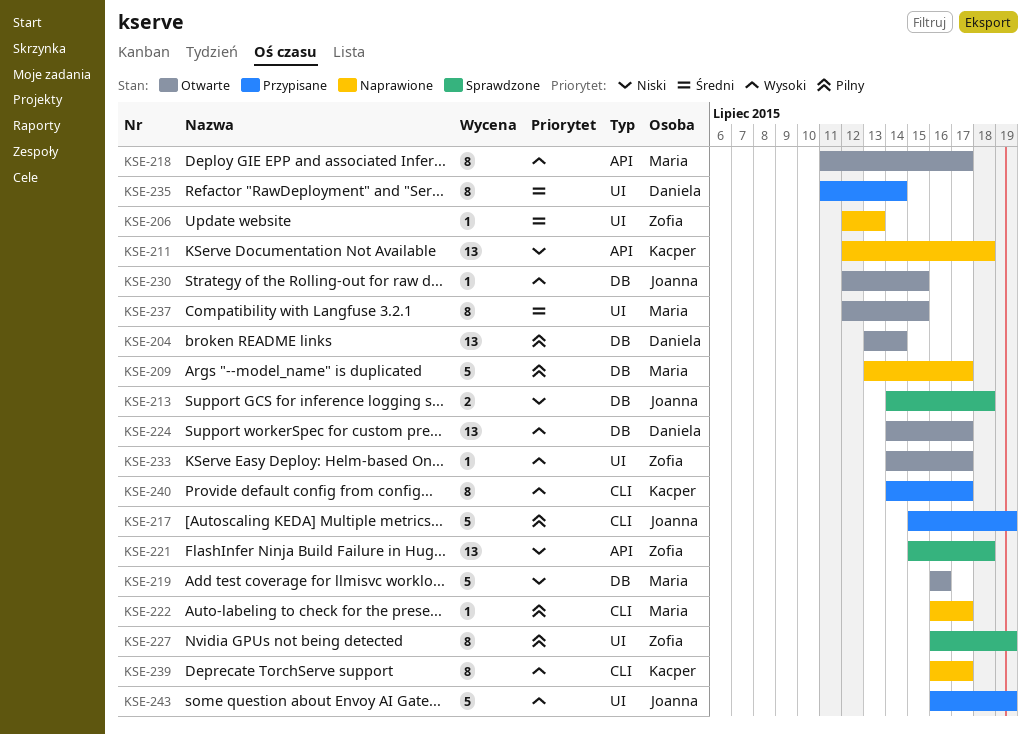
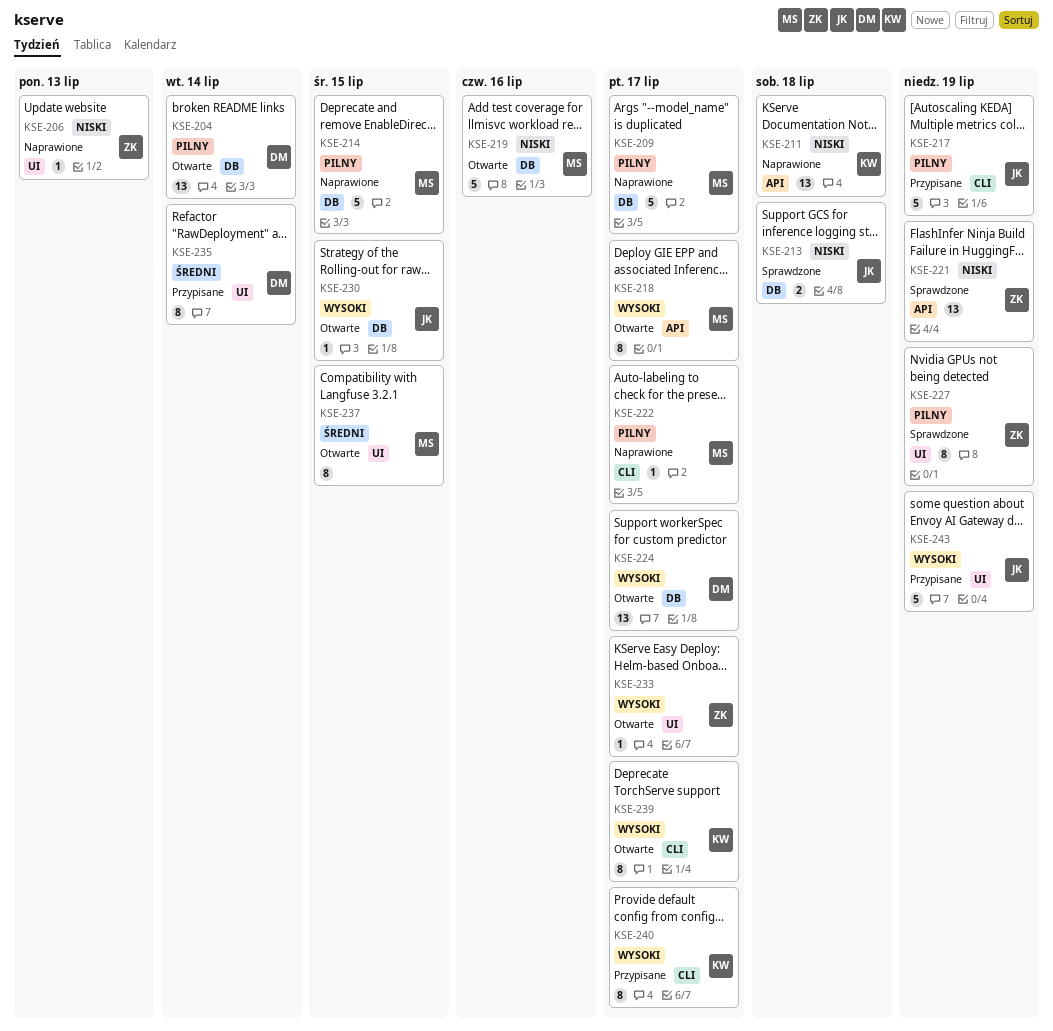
KSE-206, priority: Średni -> Niski
KSE-214: none -> present
KSE-221, due: Jul 18 -> Jul 19
KSE-239, status: Naprawione -> Otwarte

